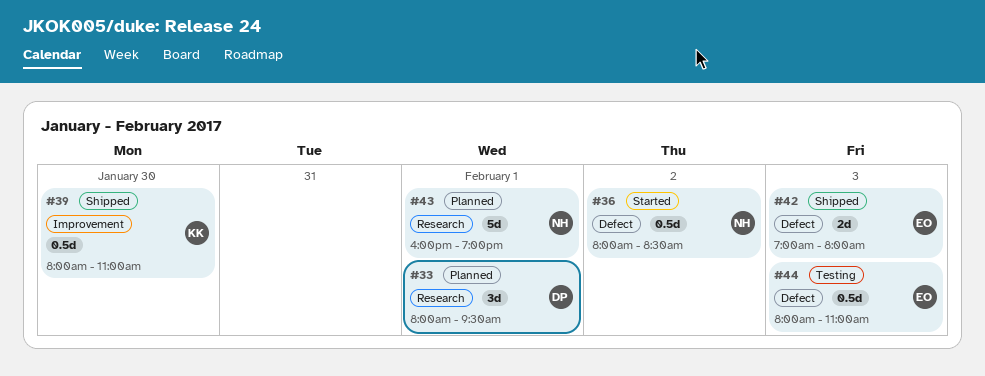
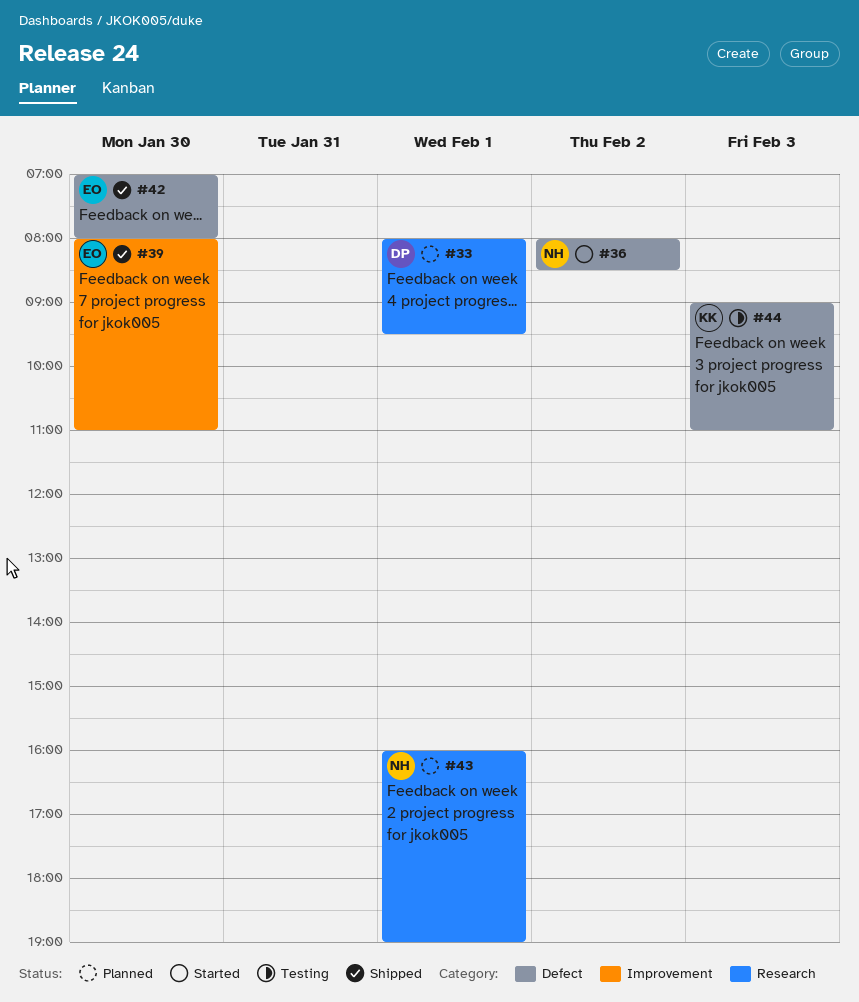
#39, owner: KK -> EO
#42, day: Feb 3 -> Jan 30
#44, owner: EO -> KK
#44, begins: 08:00 -> 09:00

